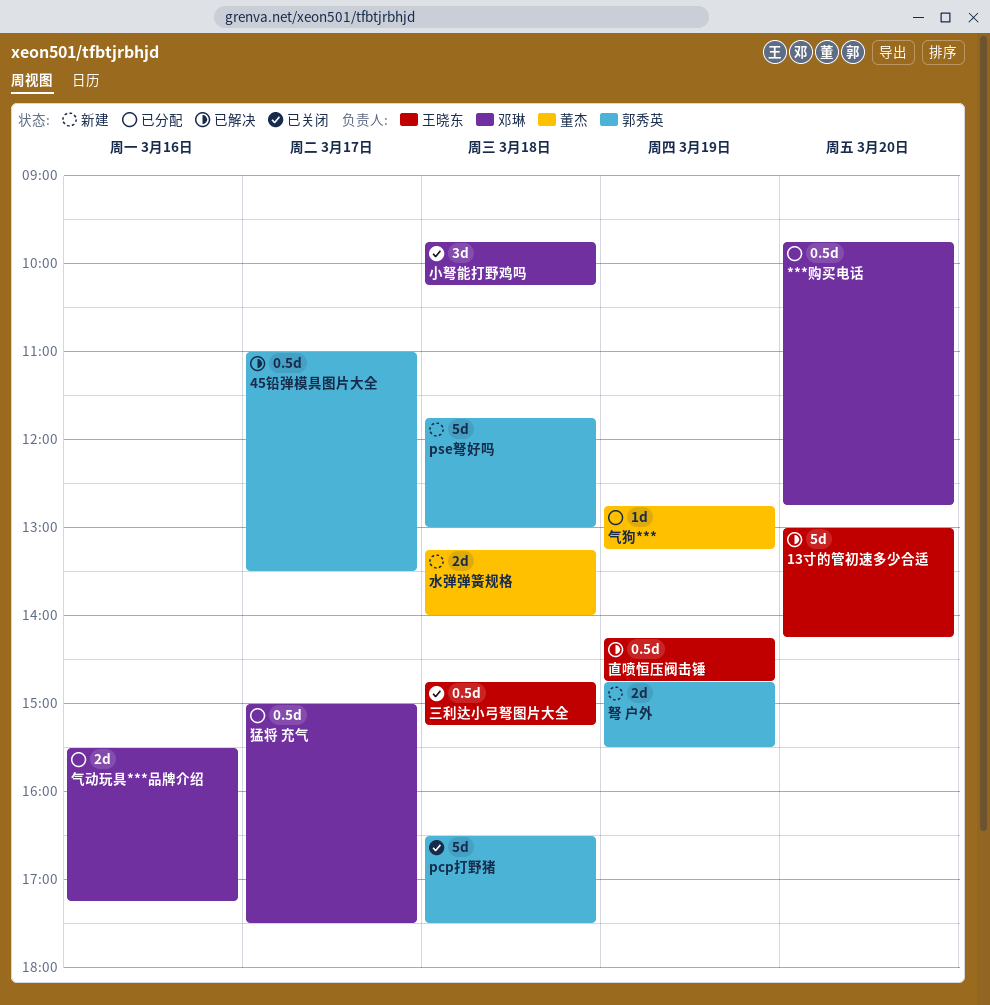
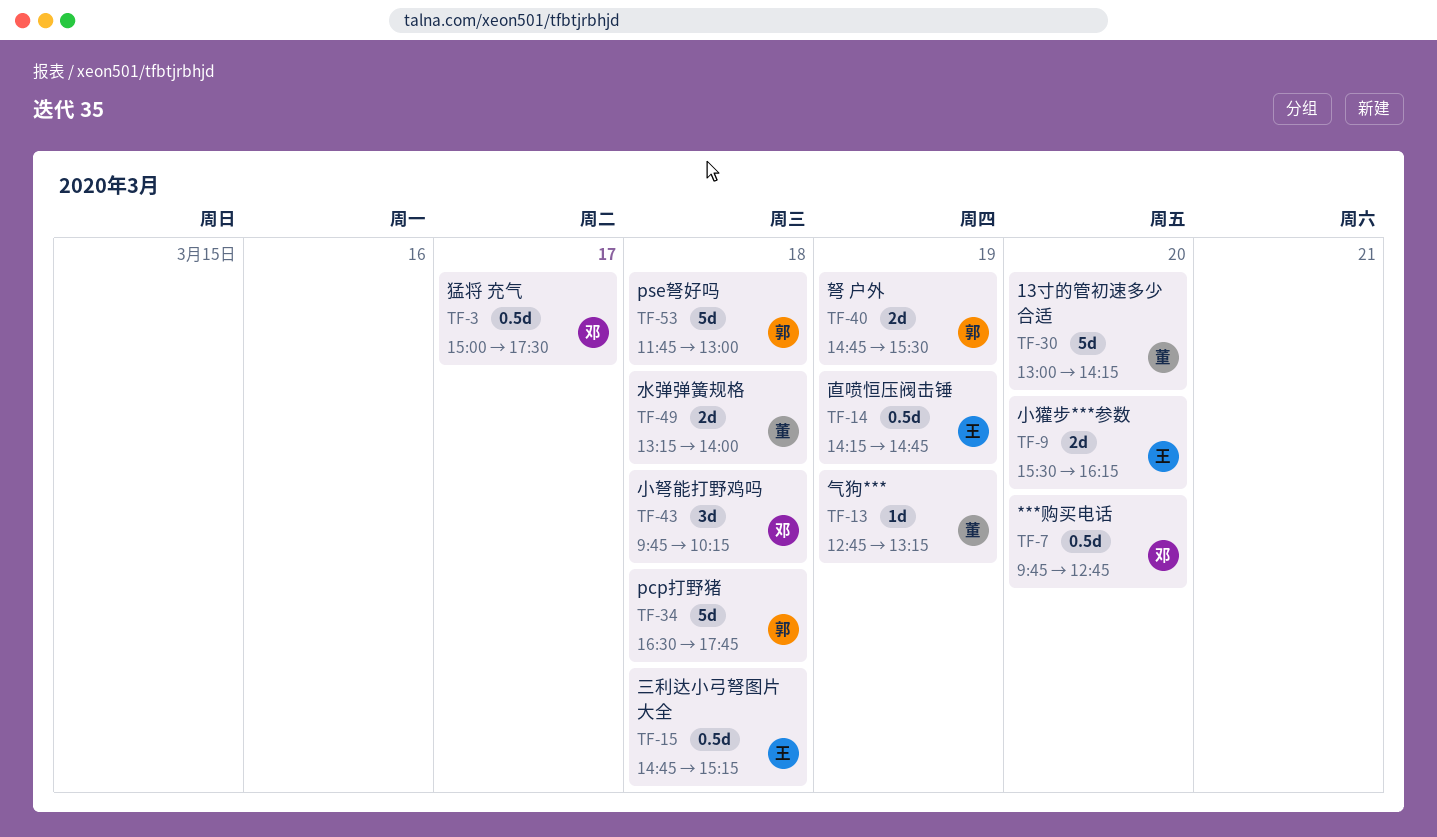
13寸的管初速多少合适, owner: 王晓东 -> 董杰
45铅弹模具图片大全: present -> none
pcp打野猪, ends: 17:30 -> 17:45
小獾步***参数: none -> present
气动玩具***品牌介绍: present -> none

